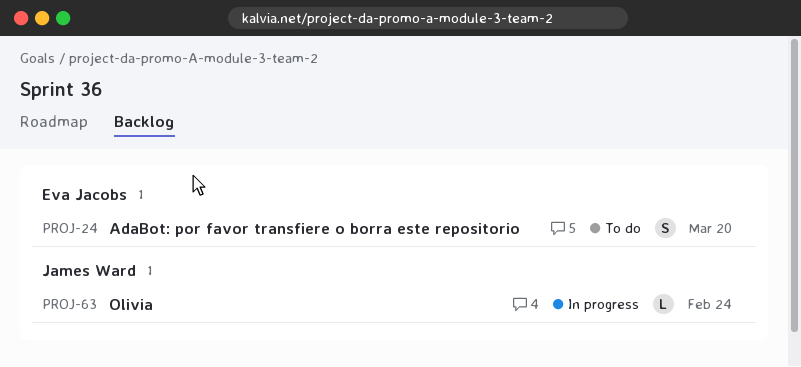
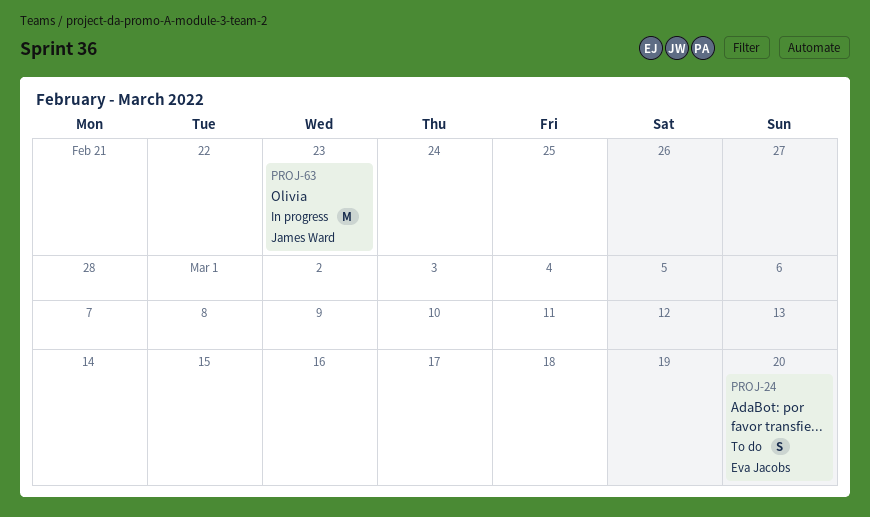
PROJ-63, estimate: L -> M
PROJ-63, due: Feb 24 -> Feb 23

